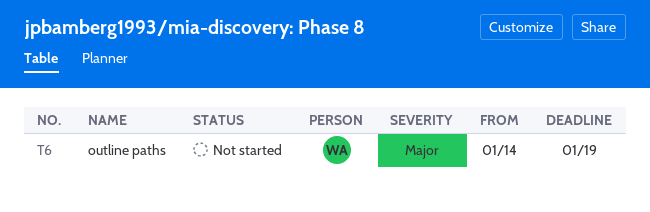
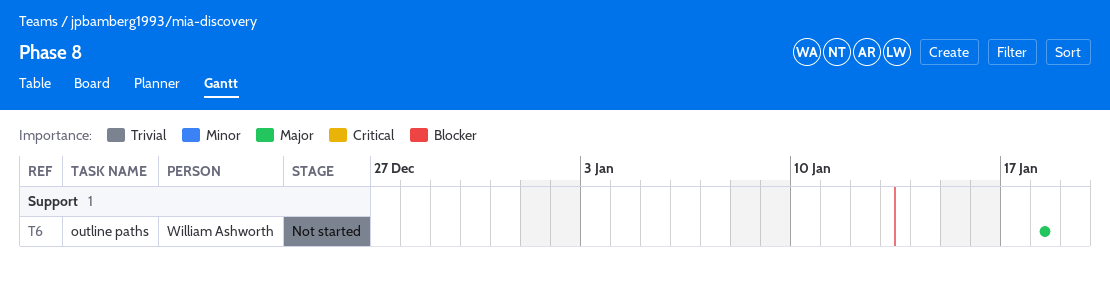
T6, start: Jan 14 -> Jan 18
T6, due: Jan 19 -> Jan 18

